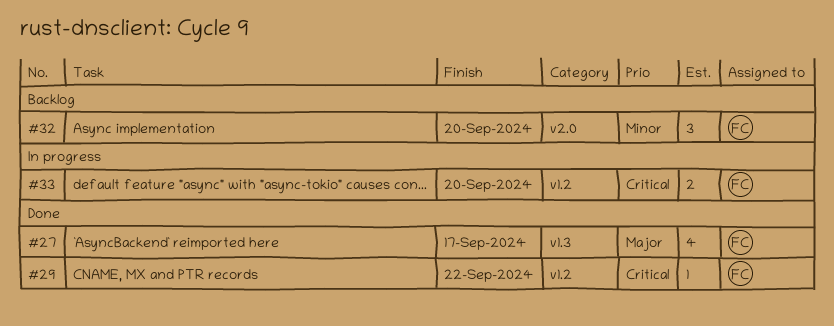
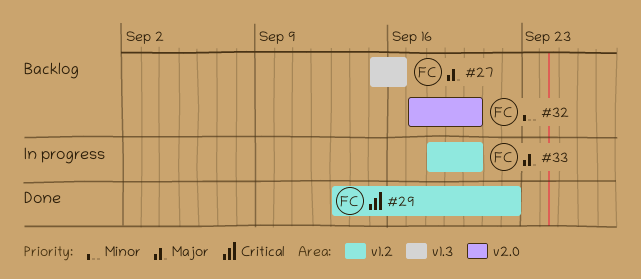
#27, status: Done -> Backlog
#27, due: Sep 17 -> Sep 16
#33, priority: Critical -> Major

